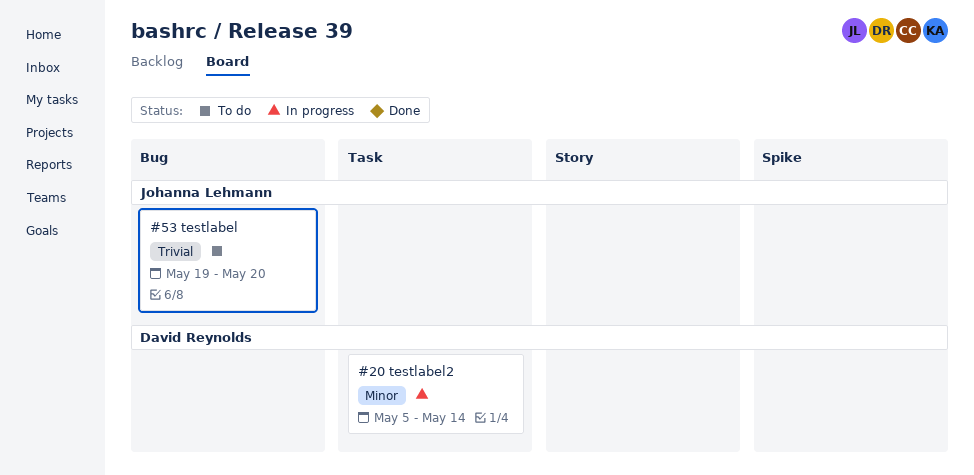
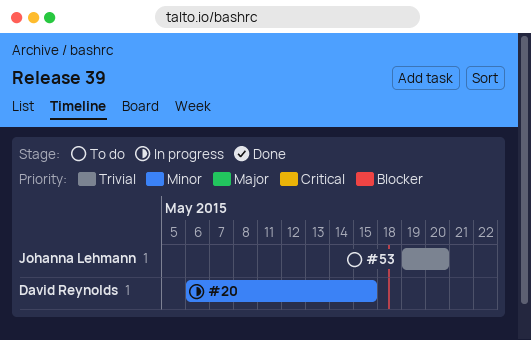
#20, start: May 5 -> May 6
#20, due: May 14 -> May 15

